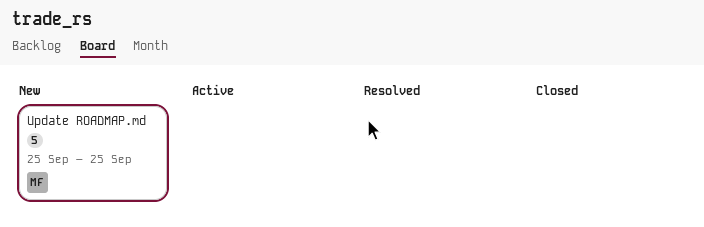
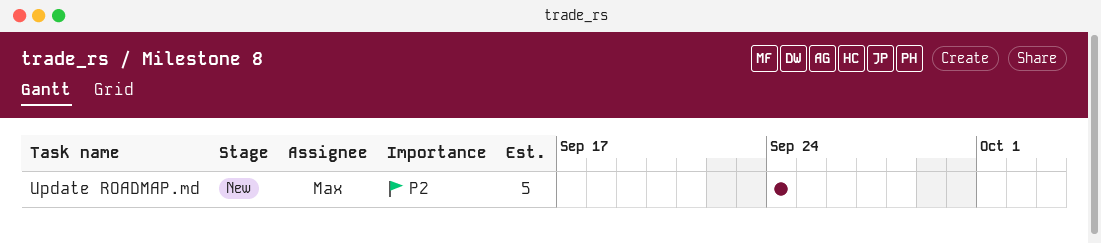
Update ROADMAP.md, start: Sep 25 -> Sep 24
Update ROADMAP.md, due: Sep 25 -> Sep 24

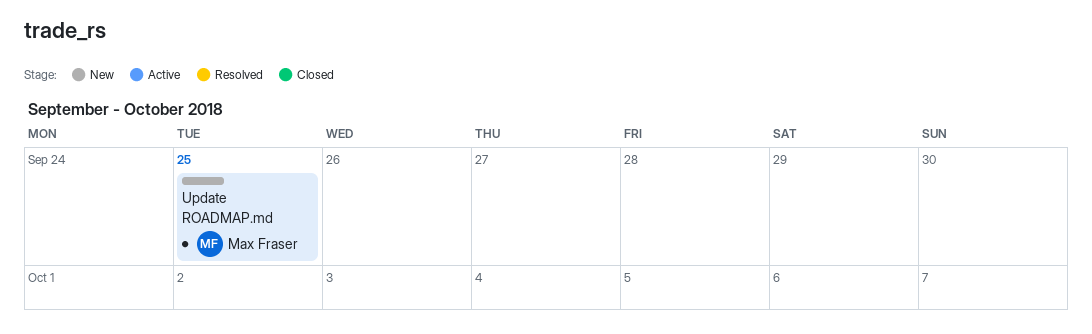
Update ROADMAP.md, estimate: 5 -> 1
Update ROADMAP.md, due: Sep 24 -> Sep 25

